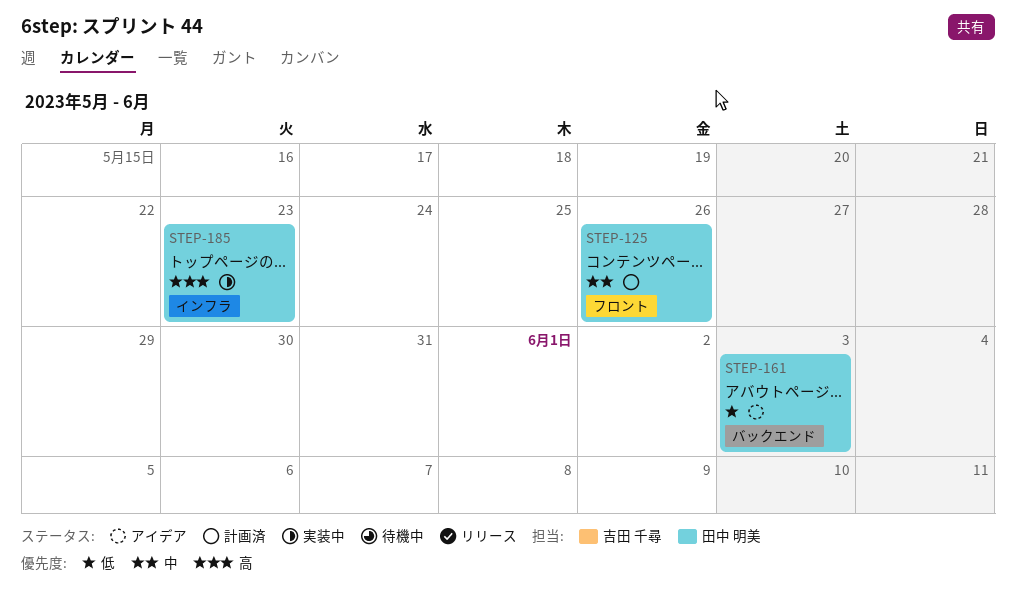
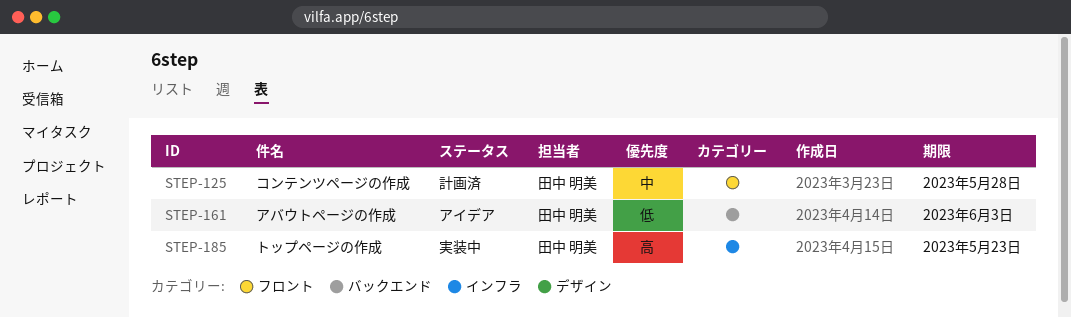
STEP-125, due: May 26 -> May 28

